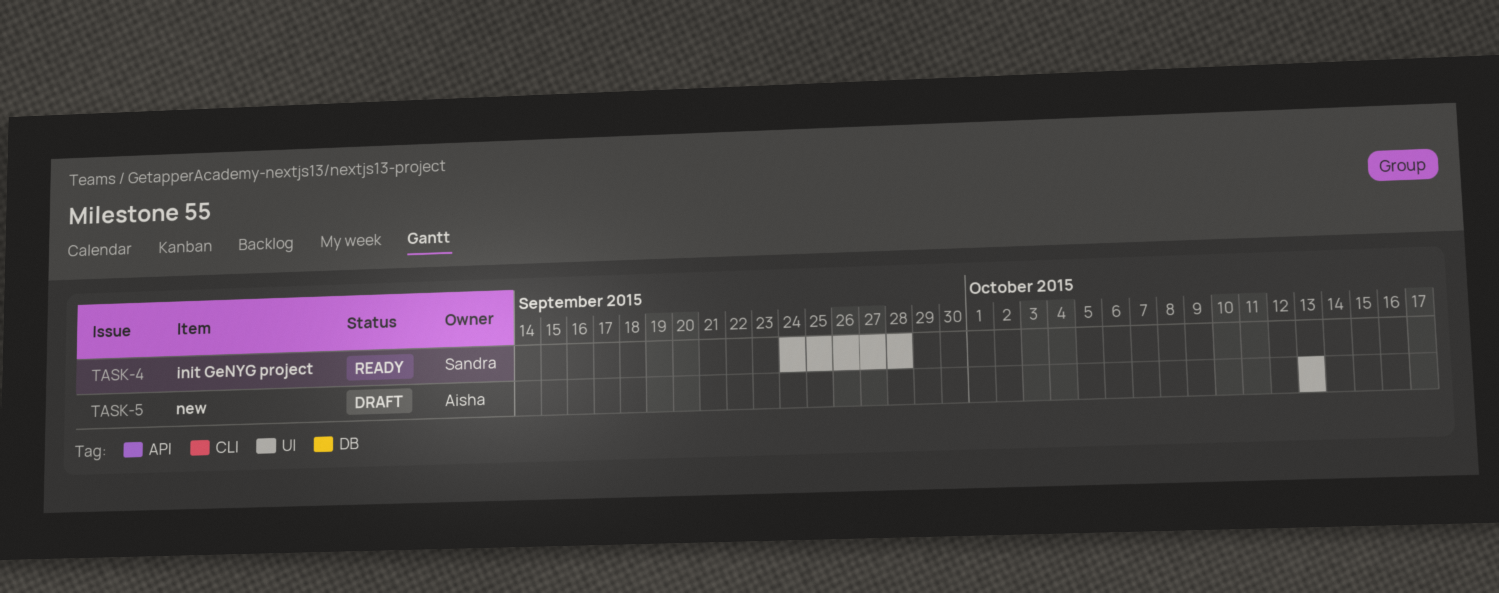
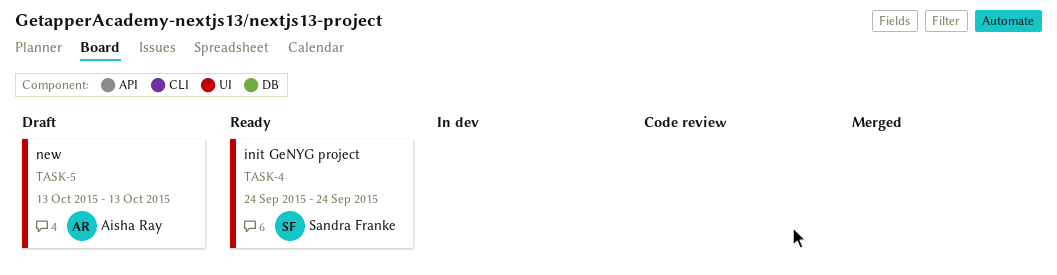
TASK-4, due: Sep 28 -> Sep 24

